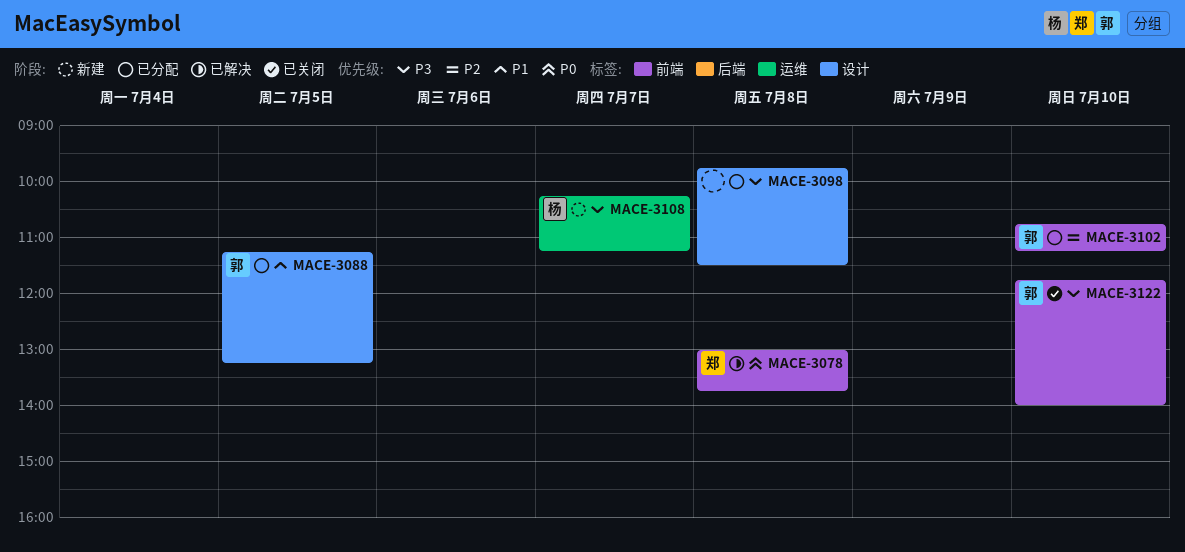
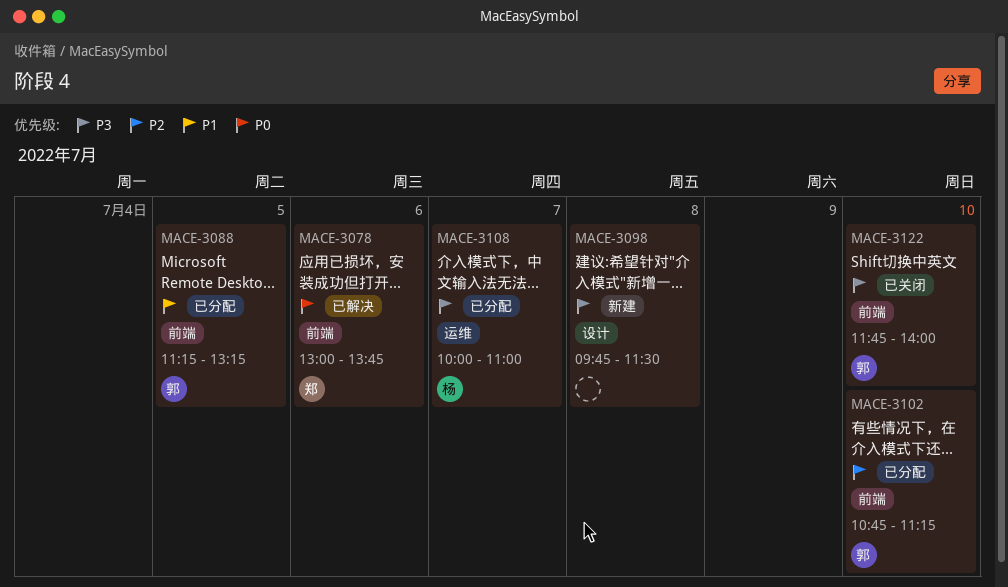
MACE-3078, day: Jul 8 -> Jul 6
MACE-3088, label: 设计 -> 前端
MACE-3098, status: 已分配 -> 新建
MACE-3108, status: 新建 -> 已分配
MACE-3108, begins: 10:15 -> 10:00
MACE-3108, ends: 11:15 -> 11:00

